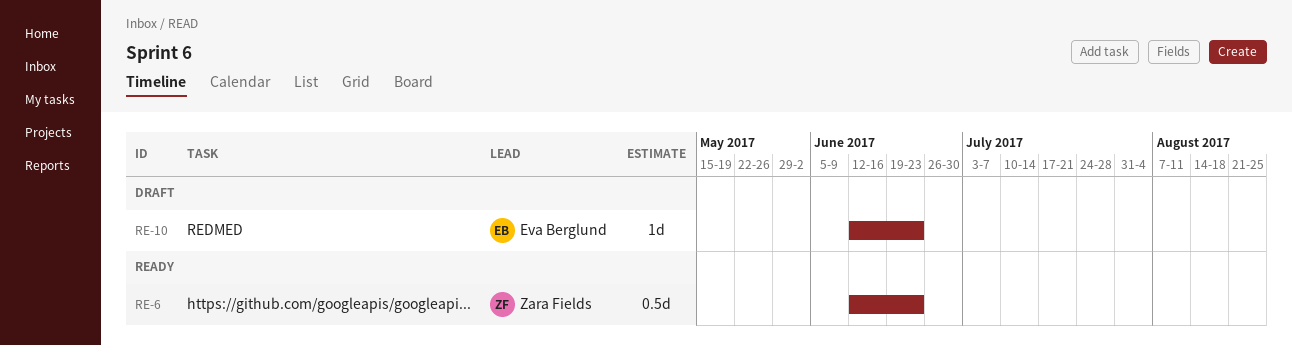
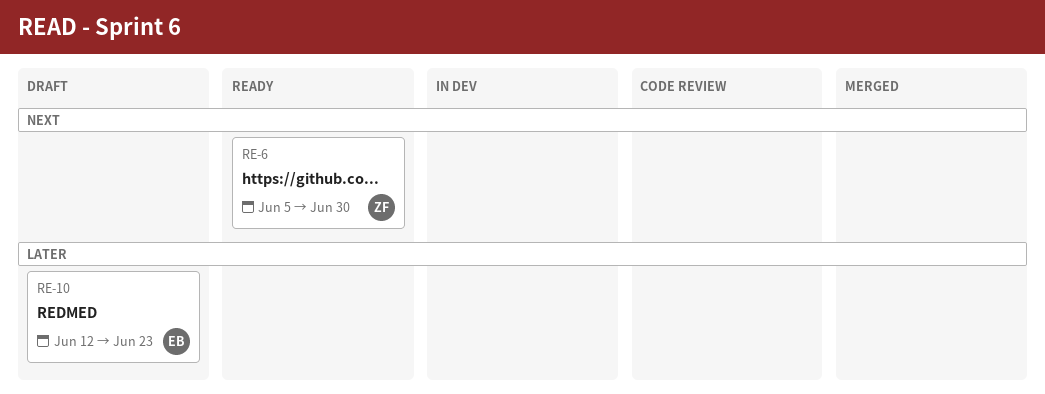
RE-6, start: Jun 12 -> Jun 5
RE-6, due: Jun 23 -> Jun 30

